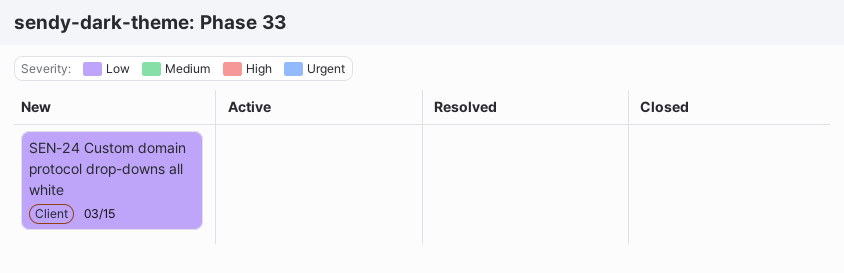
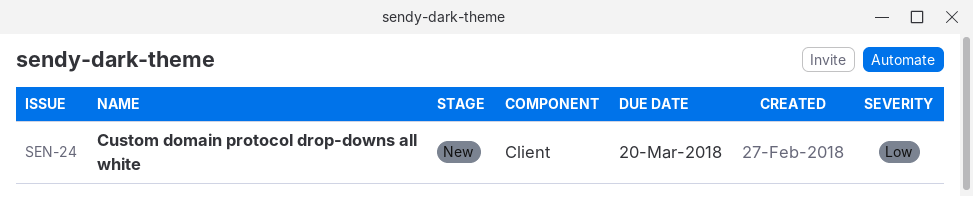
SEN-24, due: Mar 15 -> Mar 20

